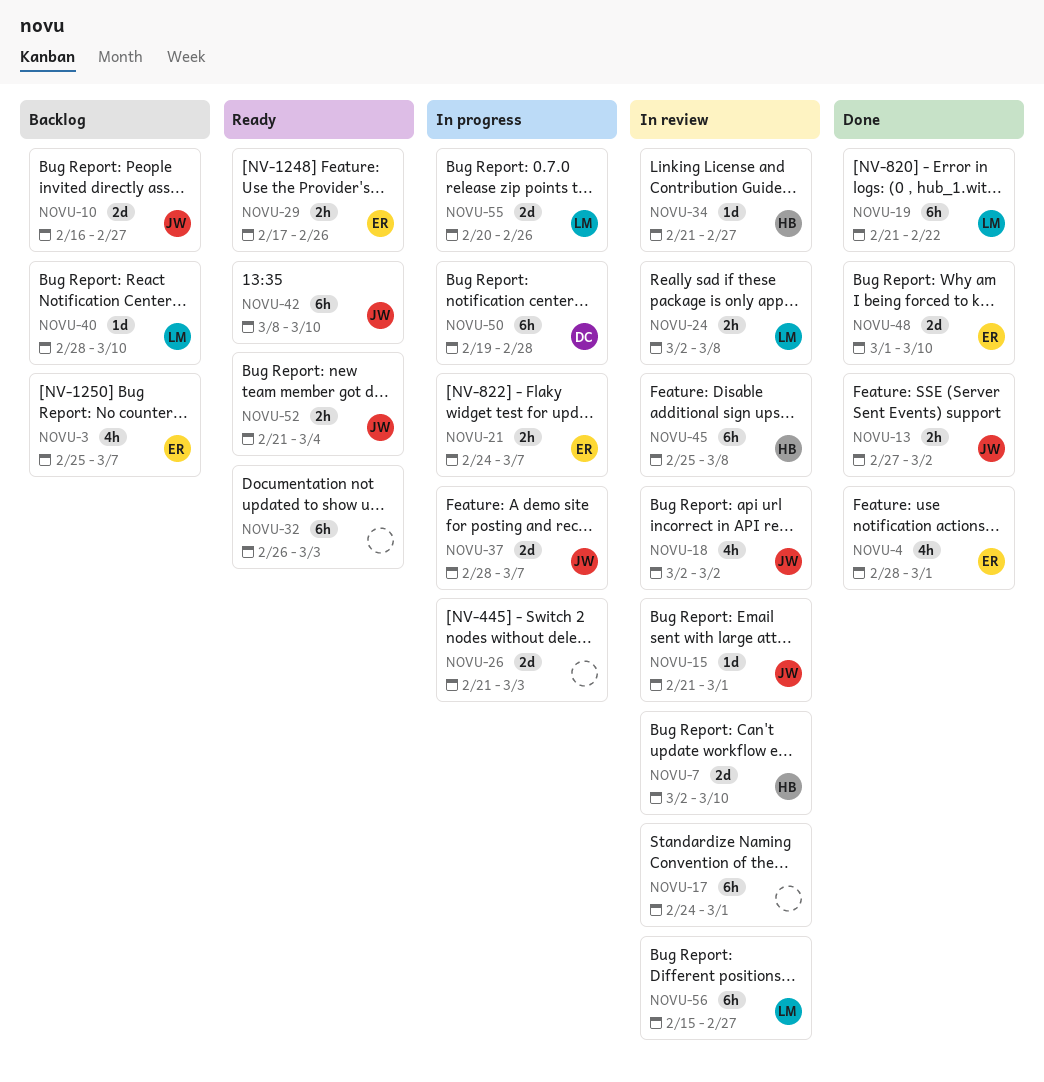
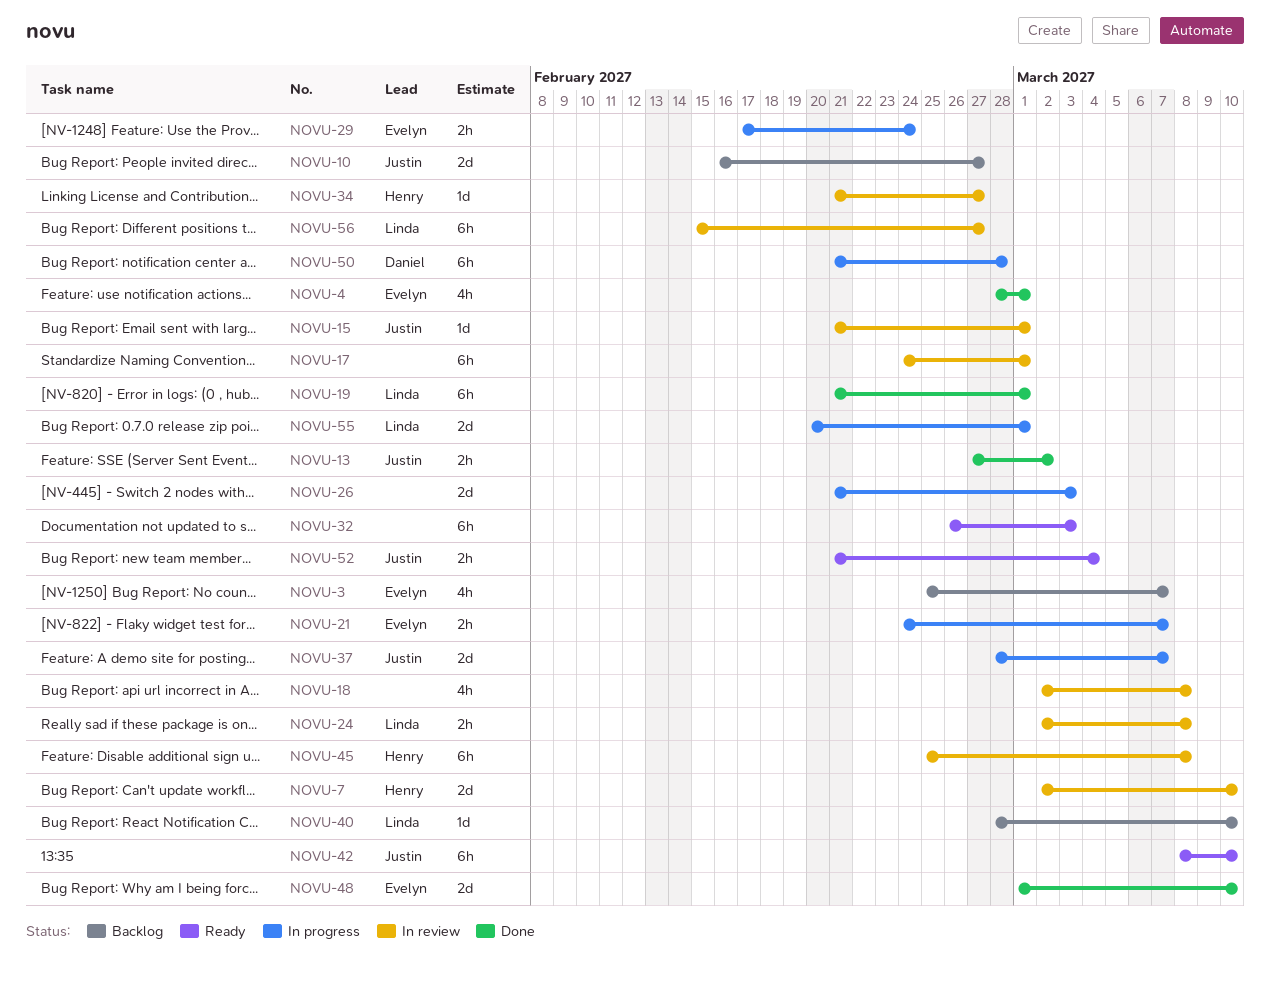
NOVU-18, owner: Justin -> none
NOVU-18, due: Mar 2 -> Mar 8
NOVU-19, due: Feb 22 -> Mar 1
NOVU-29, status: Ready -> In progress
NOVU-29, due: Feb 26 -> Feb 24
NOVU-50, start: Feb 19 -> Feb 21
NOVU-55, due: Feb 26 -> Mar 1

